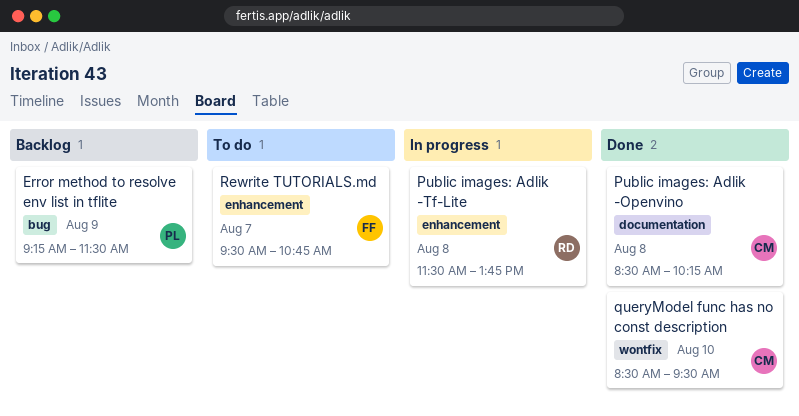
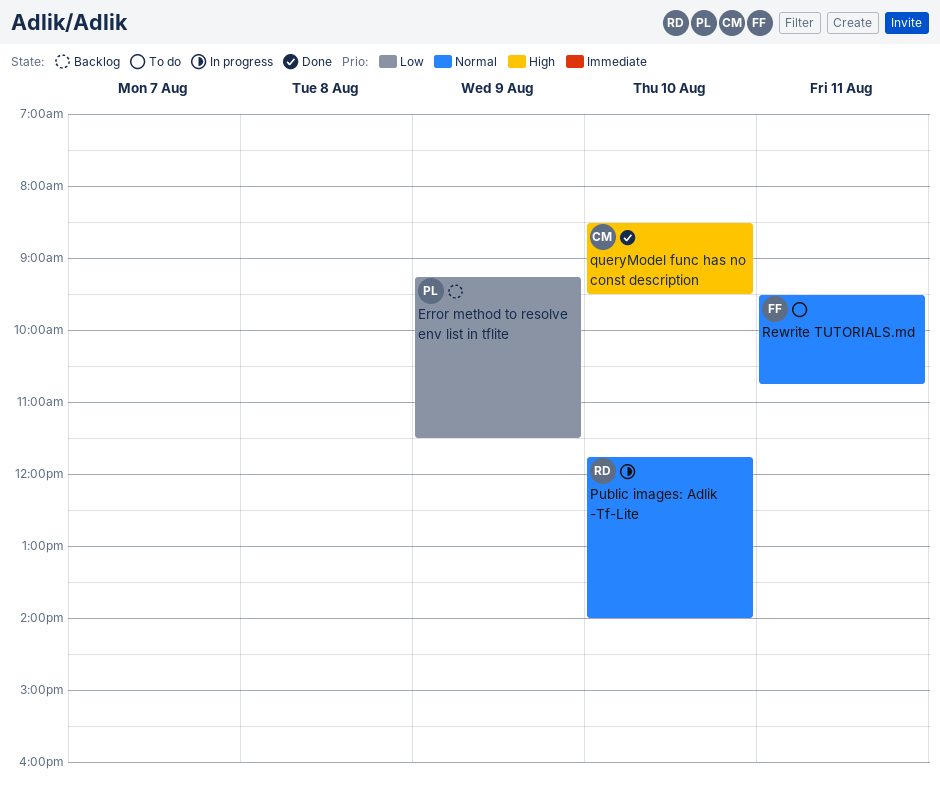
Public images: Adlik -Openvino: present -> none
Public images: Adlik -Tf-Lite, day: Aug 8 -> Aug 10
Public images: Adlik -Tf-Lite, begins: 11:30 -> 11:45
Public images: Adlik -Tf-Lite, ends: 13:45 -> 14:00
Rewrite TUTORIALS.md, day: Aug 7 -> Aug 11

